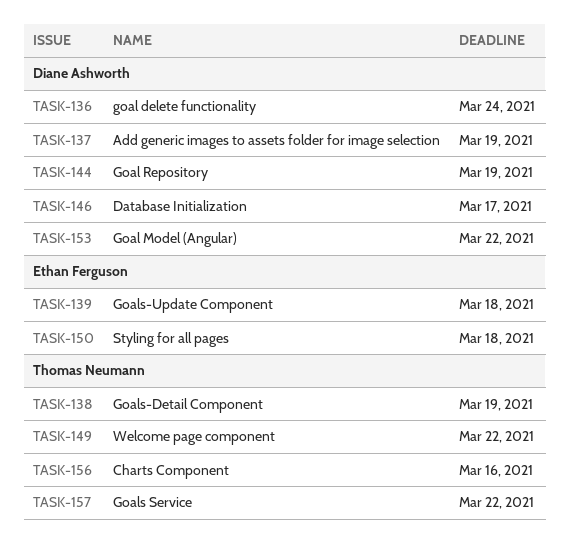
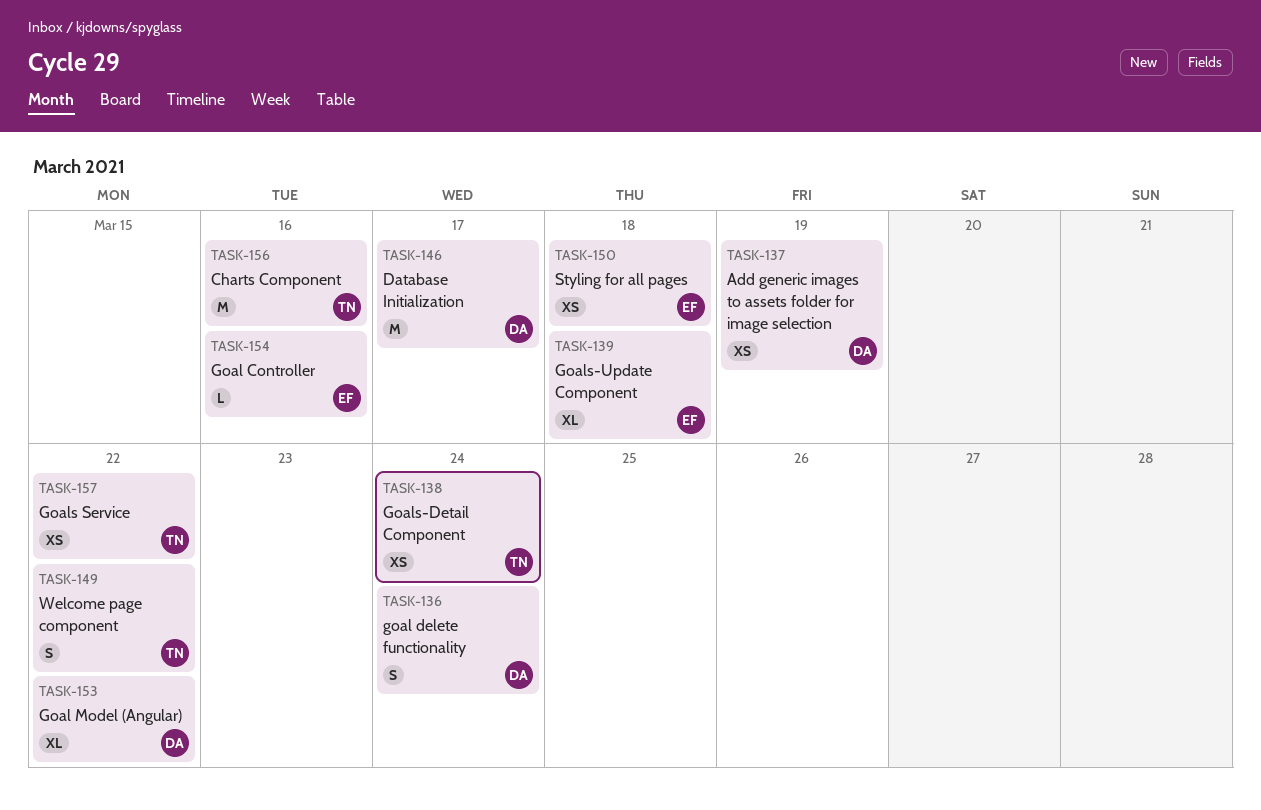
TASK-138, due: Mar 19 -> Mar 24
TASK-144: present -> none
TASK-154: none -> present

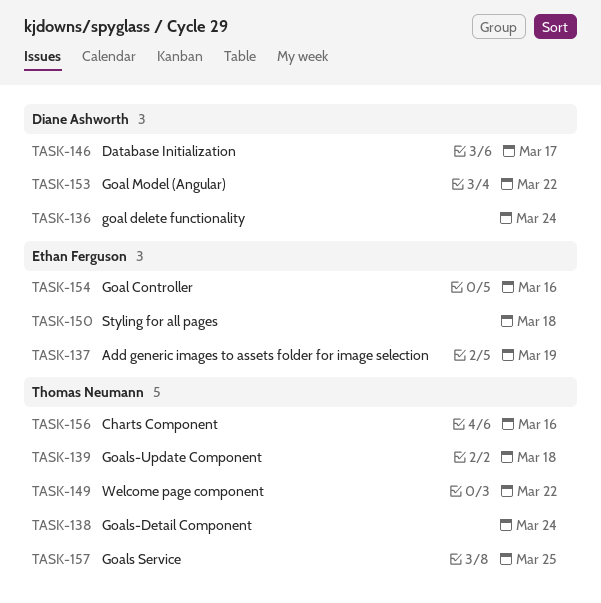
TASK-137, owner: Diane Ashworth -> Ethan Ferguson
TASK-139, owner: Ethan Ferguson -> Thomas Neumann
TASK-157, due: Mar 22 -> Mar 25

